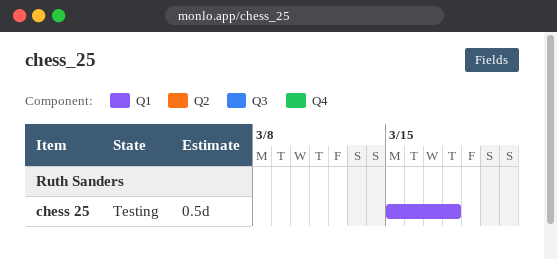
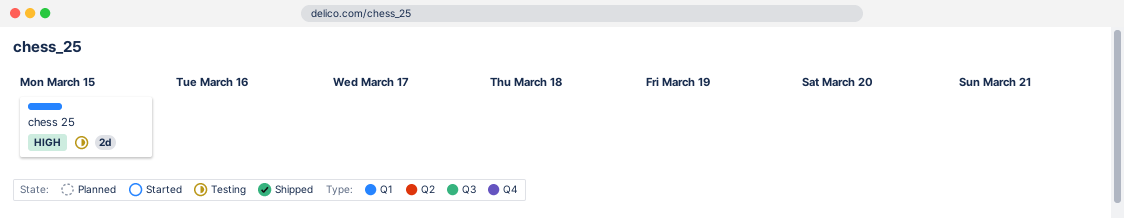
chess 25, estimate: 0.5d -> 2d
chess 25, due: Mar 18 -> Mar 15

